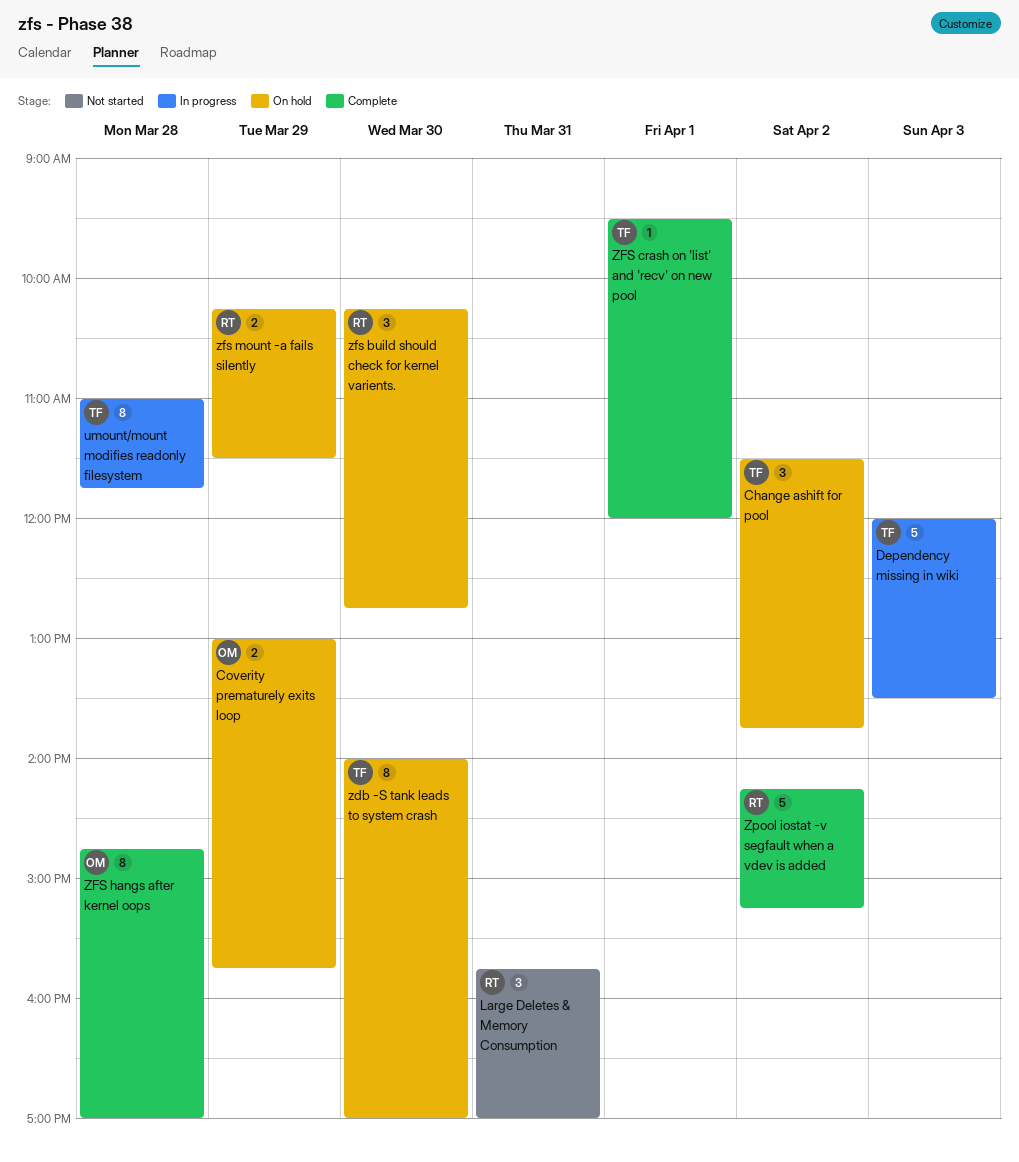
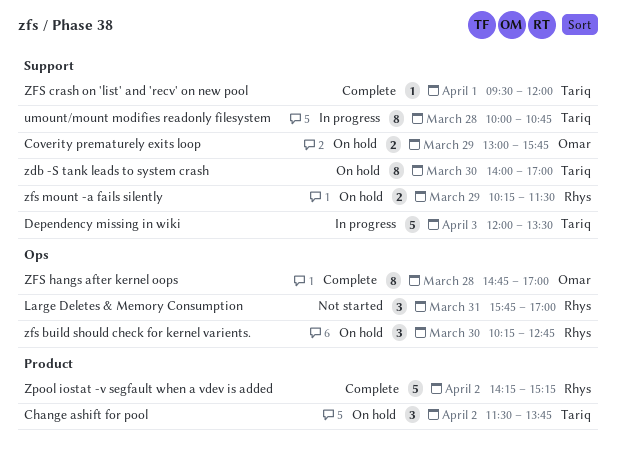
umount/mount modifies readonly filesystem, begins: 11:00 -> 10:00
umount/mount modifies readonly filesystem, ends: 11:45 -> 10:45

